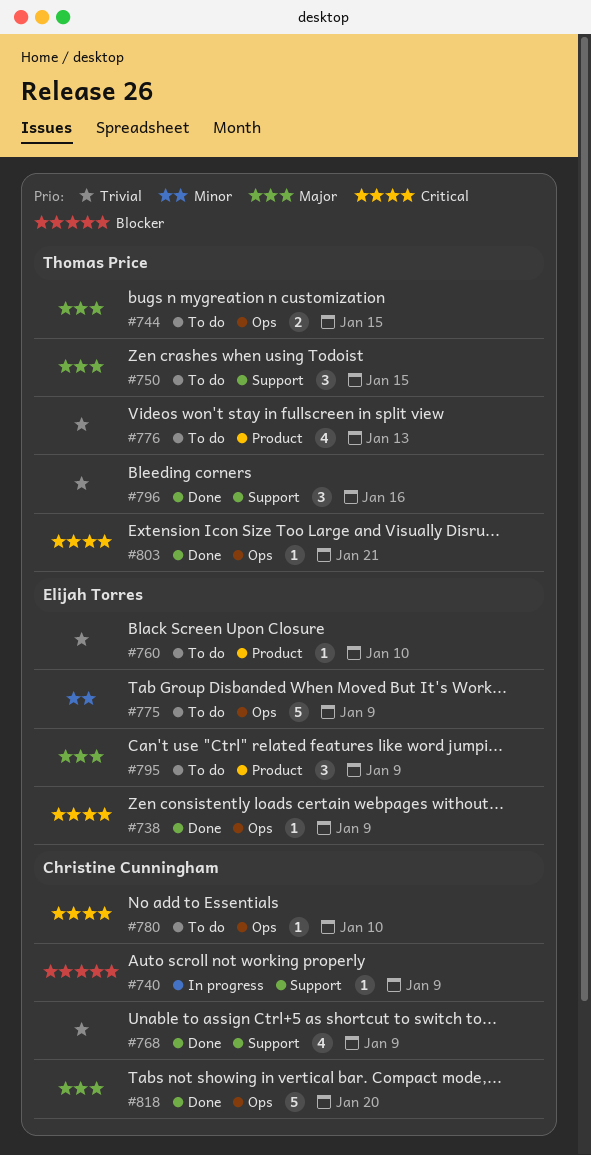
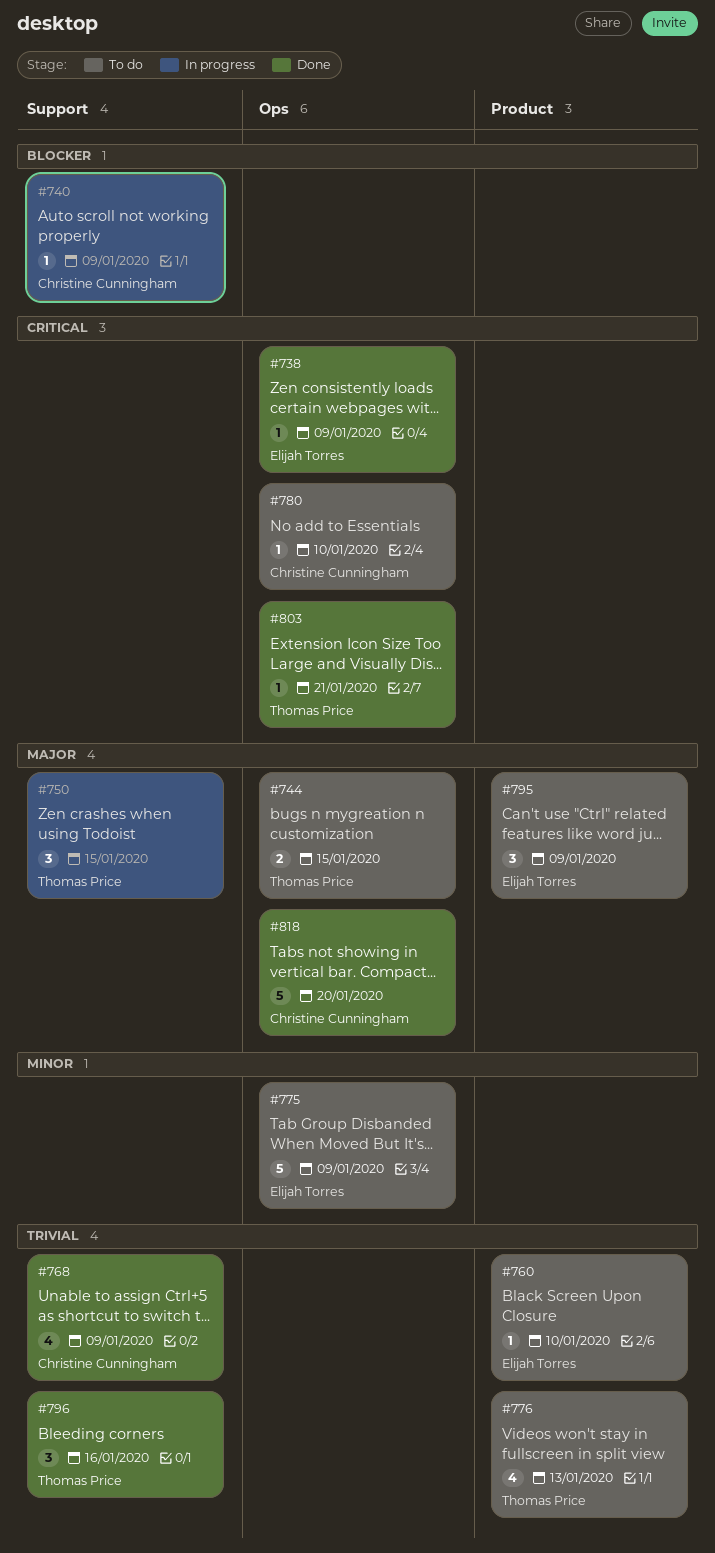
#750, status: To do -> In progress

